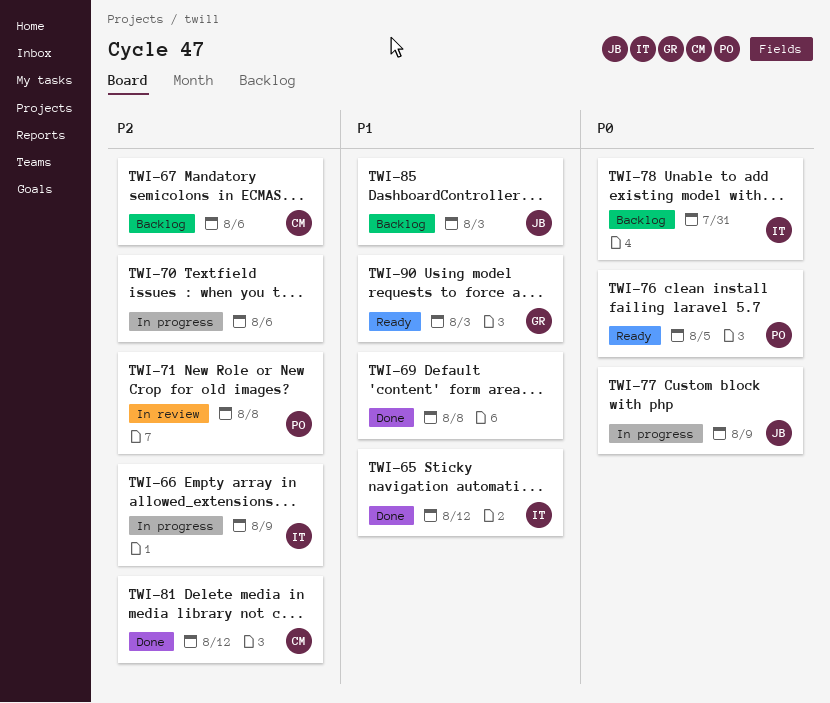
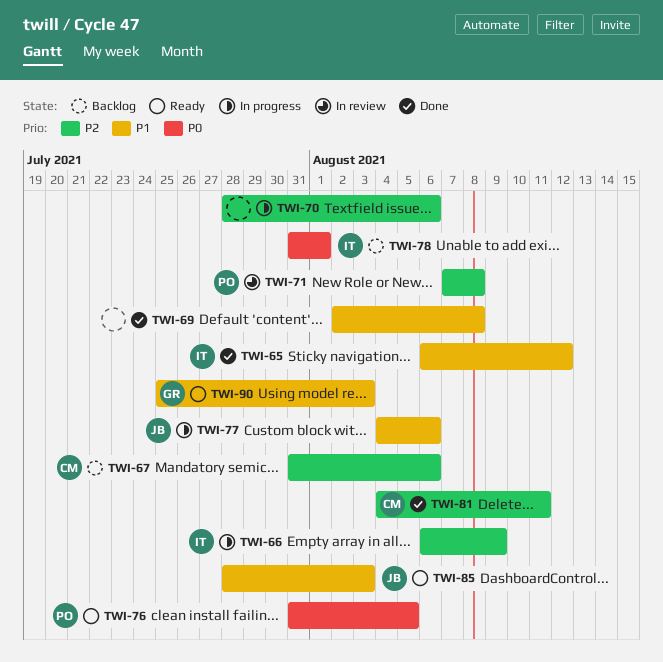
TWI-77, priority: P0 -> P1
TWI-77, due: Aug 9 -> Aug 6
TWI-78, due: Jul 31 -> Aug 1
TWI-81, due: Aug 12 -> Aug 11
TWI-85, status: Backlog -> Ready

